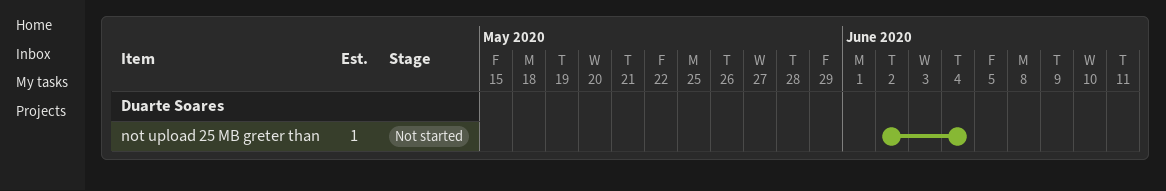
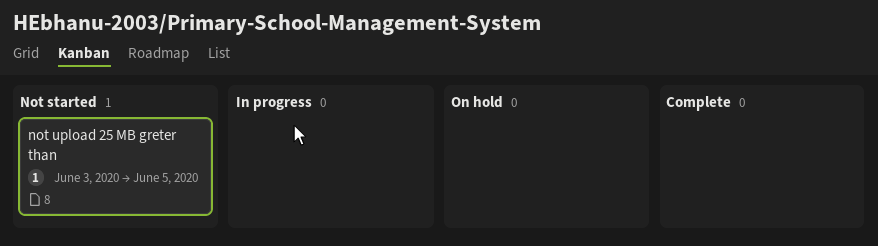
not upload 25 MB greter than, start: Jun 2 -> Jun 3
not upload 25 MB greter than, due: Jun 4 -> Jun 5

